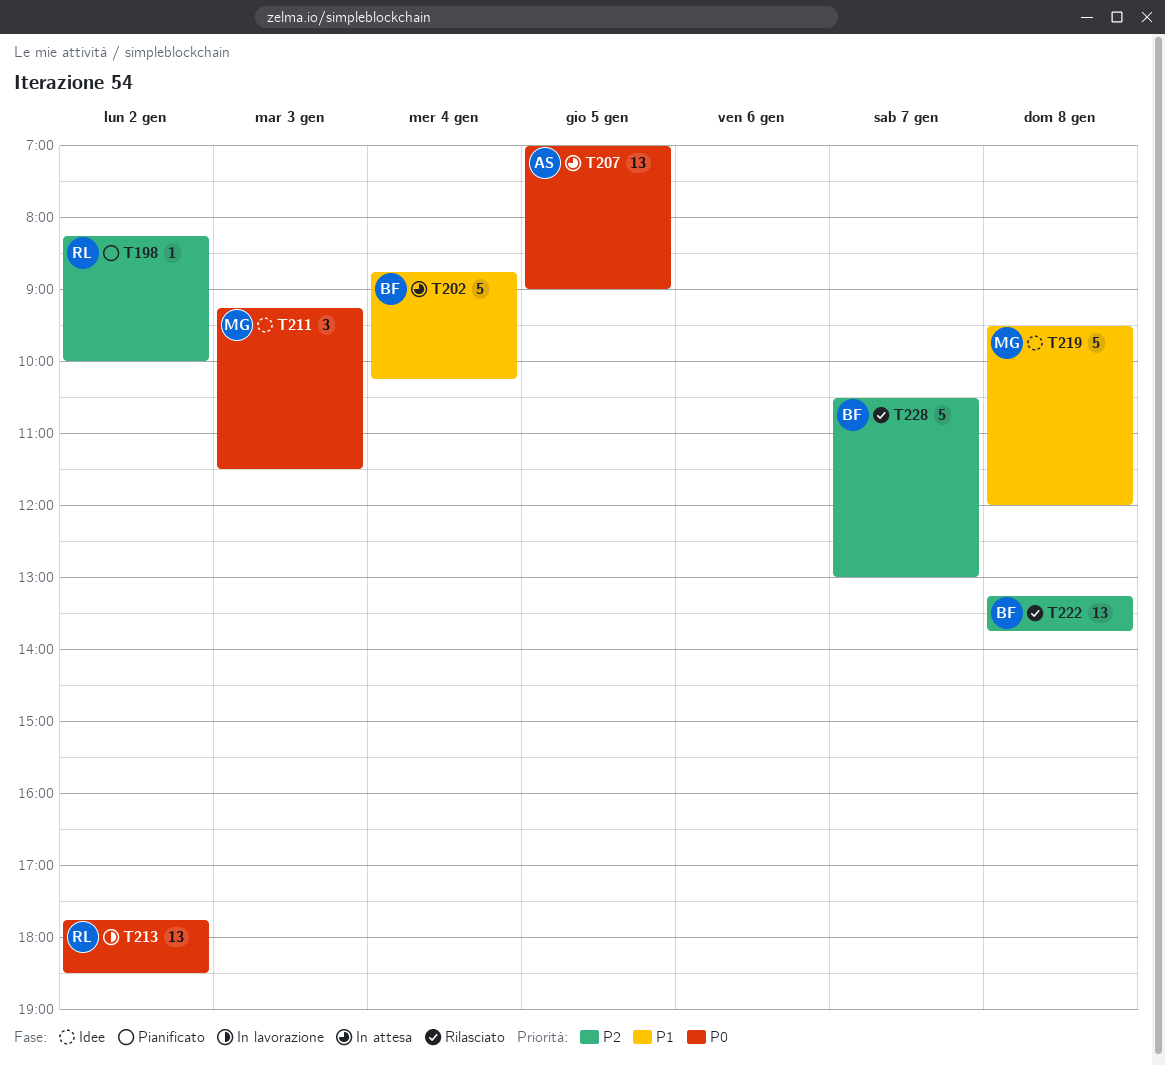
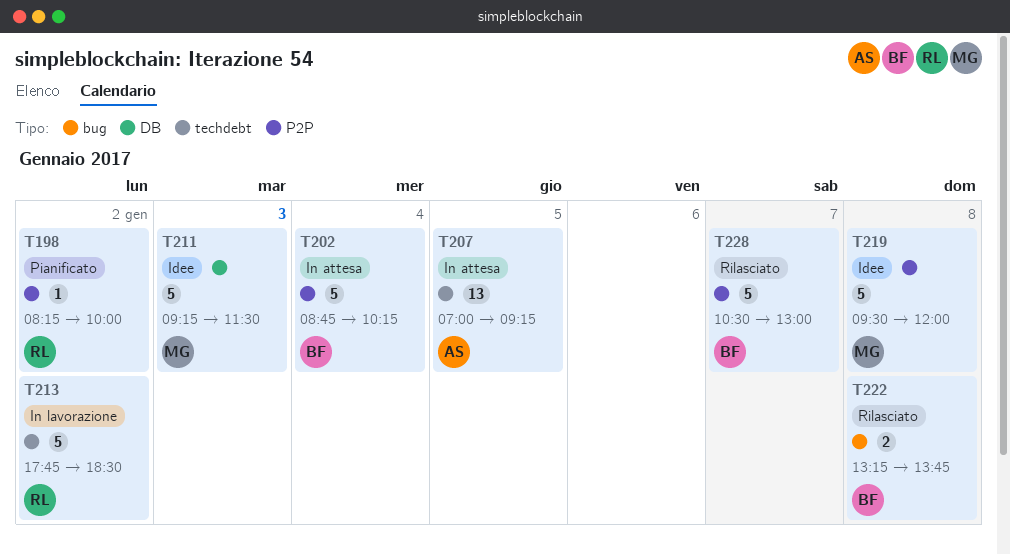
T207, ends: 09:00 -> 09:15
T211, estimate: 3 -> 5
T213, estimate: 13 -> 5
T222, estimate: 13 -> 2

